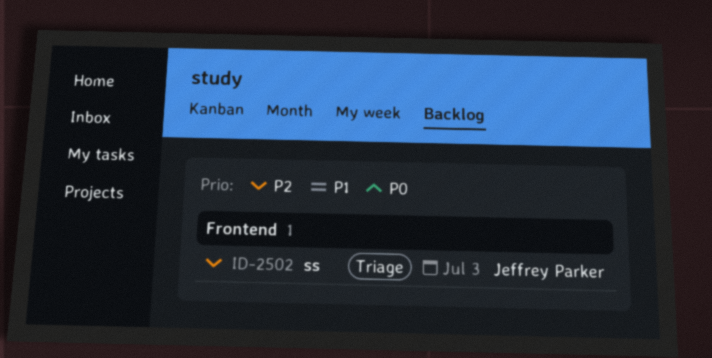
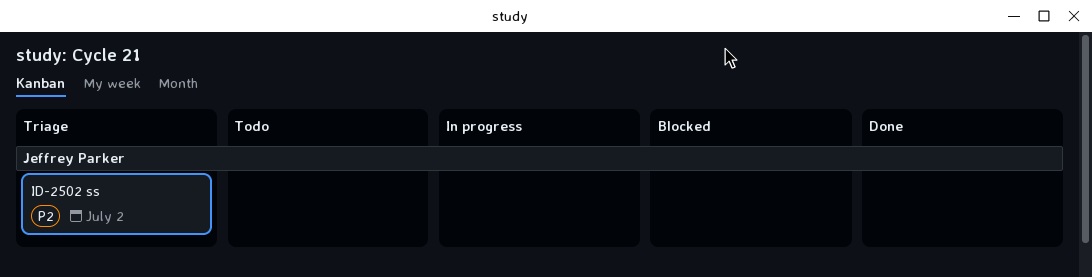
ID-2502, due: Jul 3 -> Jul 2

